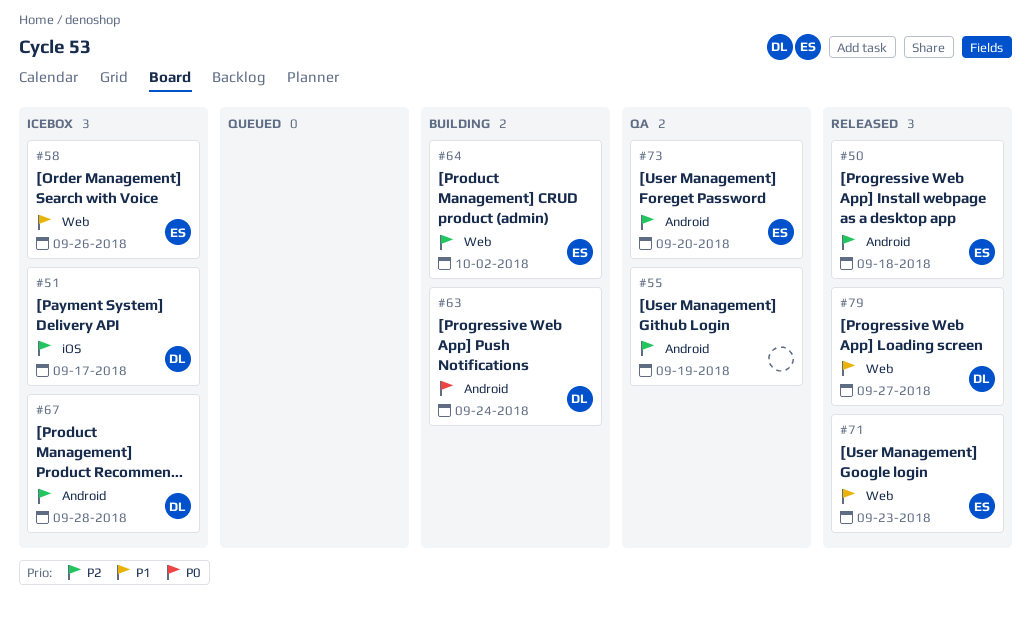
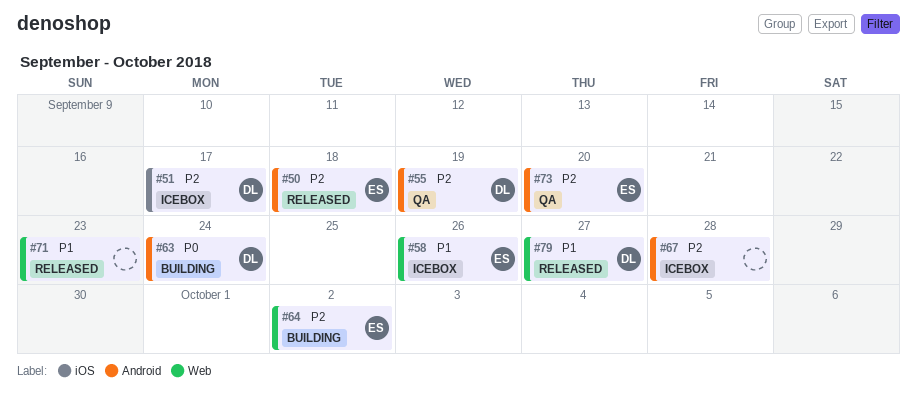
#55, owner: none -> DL
#67, owner: DL -> none
#71, owner: ES -> none

